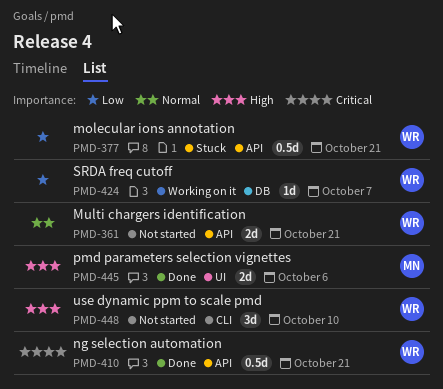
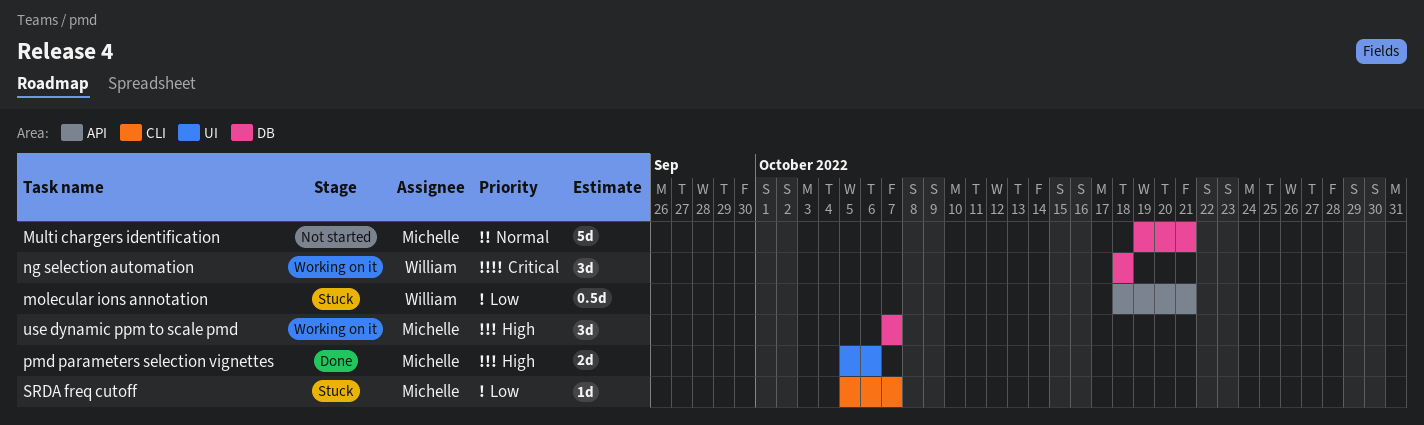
Multi chargers identification, owner: William -> Michelle
Multi chargers identification, label: API -> DB
Multi chargers identification, estimate: 2d -> 5d
ng selection automation, status: Done -> Working on it
ng selection automation, label: API -> DB
ng selection automation, estimate: 0.5d -> 3d
ng selection automation, due: Oct 21 -> Oct 18
SRDA freq cutoff, status: Working on it -> Stuck
SRDA freq cutoff, owner: William -> Michelle
SRDA freq cutoff, label: DB -> CLI
use dynamic ppm to scale pmd, status: Not started -> Working on it
use dynamic ppm to scale pmd, owner: William -> Michelle
use dynamic ppm to scale pmd, label: CLI -> DB
use dynamic ppm to scale pmd, due: Oct 10 -> Oct 7

